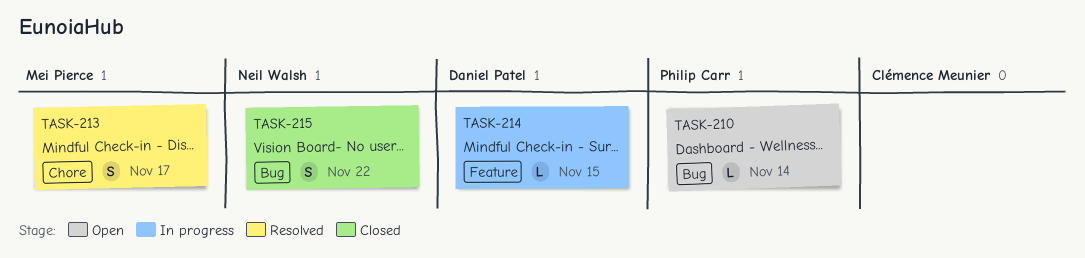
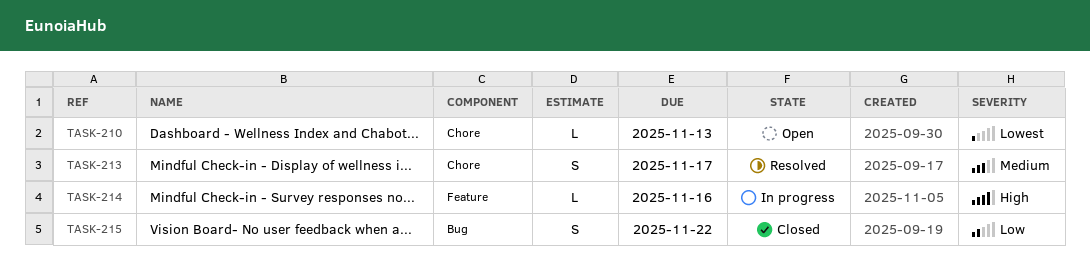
TASK-210, label: Bug -> Chore
TASK-210, due: Nov 14 -> Nov 13
TASK-214, due: Nov 15 -> Nov 16

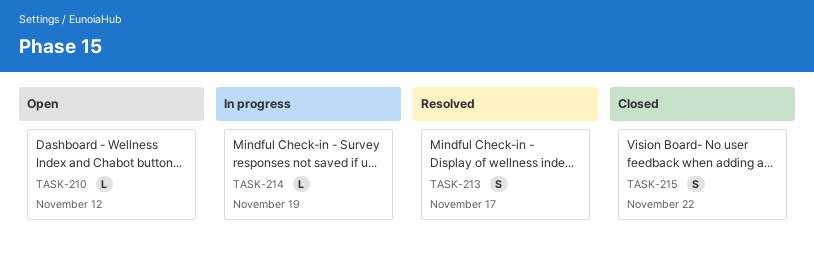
TASK-210, due: Nov 13 -> Nov 12
TASK-214, due: Nov 16 -> Nov 19

